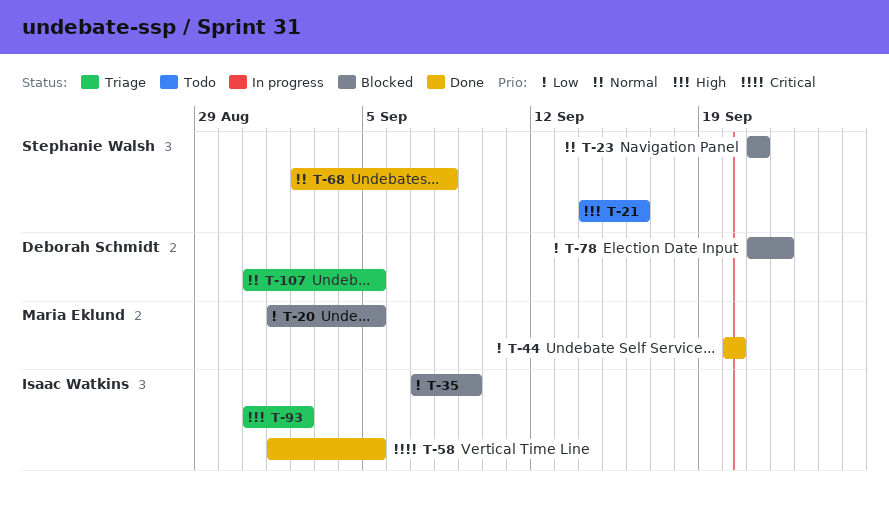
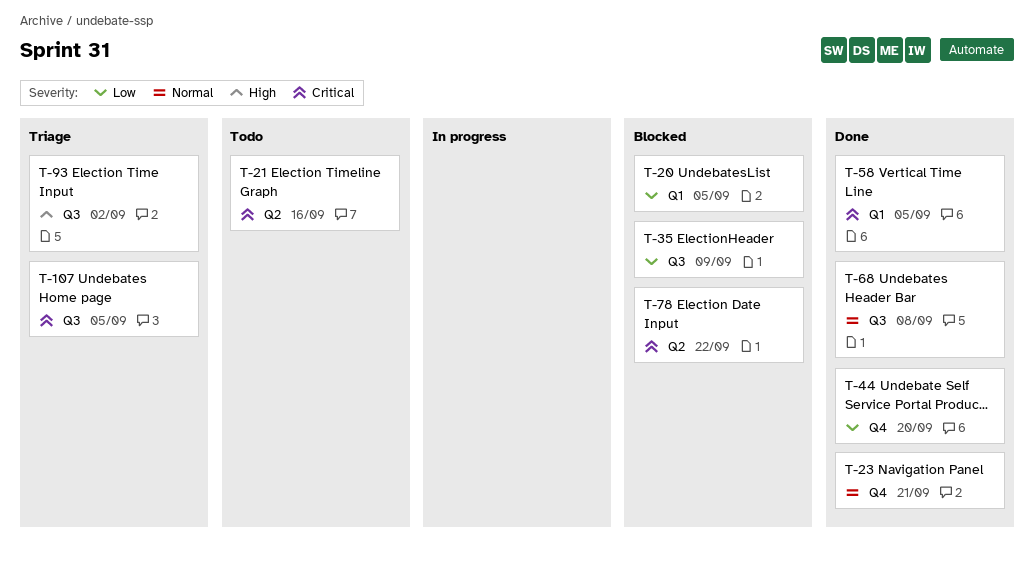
T-21, priority: High -> Critical
T-23, status: Blocked -> Done
T-78, priority: Low -> Critical
T-107, priority: Normal -> Critical

